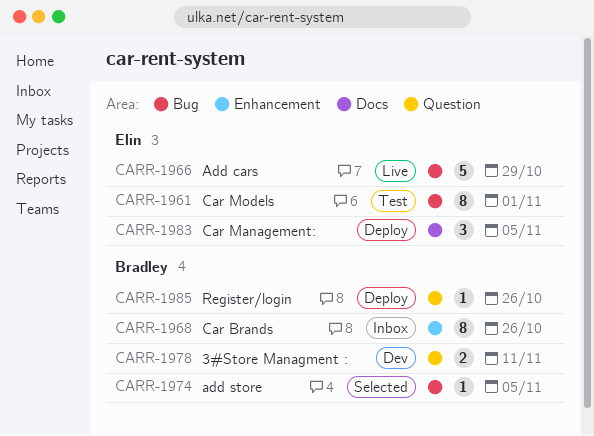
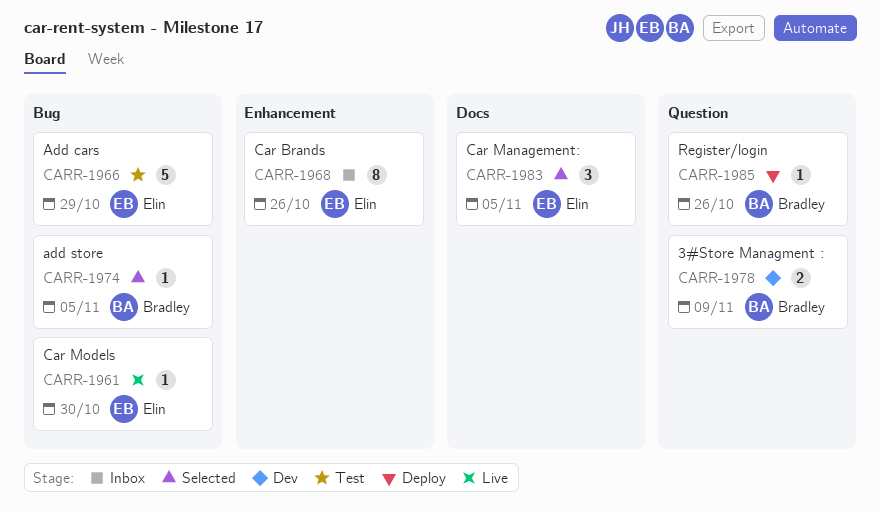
CARR-1961, status: Test -> Live
CARR-1961, estimate: 8 -> 1
CARR-1961, due: Nov 1 -> Oct 30
CARR-1966, status: Live -> Test
CARR-1968, owner: Bradley -> Elin
CARR-1978, due: Nov 11 -> Nov 9
CARR-1983, status: Deploy -> Selected

